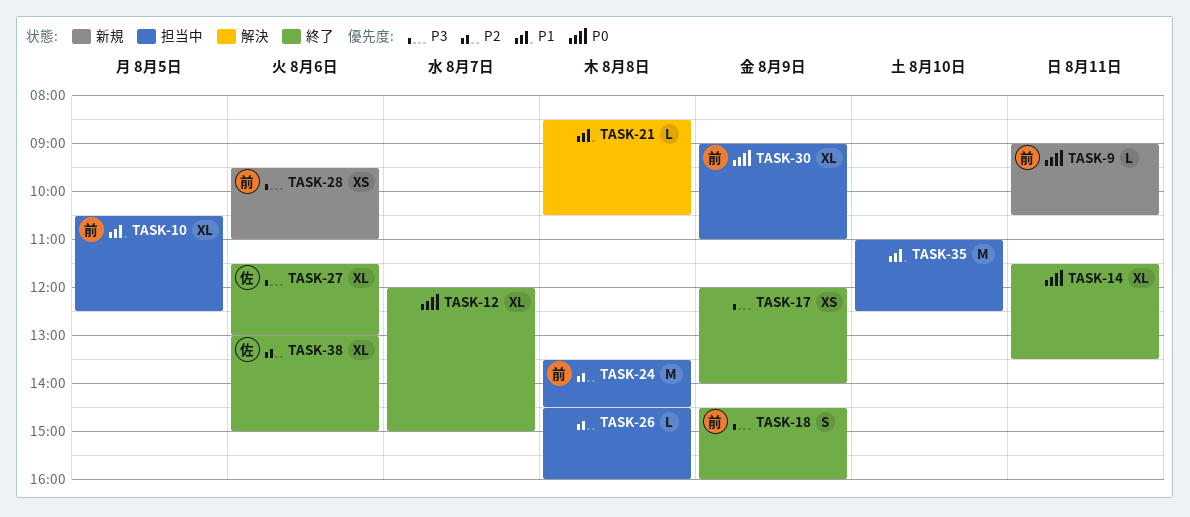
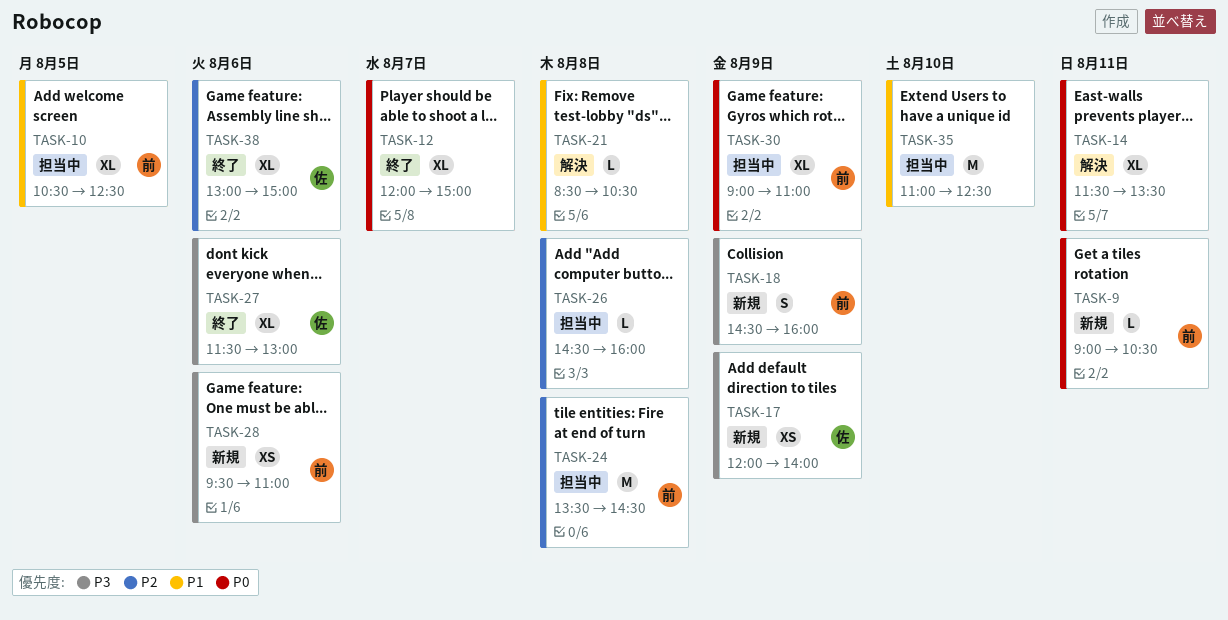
TASK-14, status: 終了 -> 解決
TASK-17, status: 終了 -> 新規
TASK-17, owner: none -> 佐
TASK-18, status: 終了 -> 新規

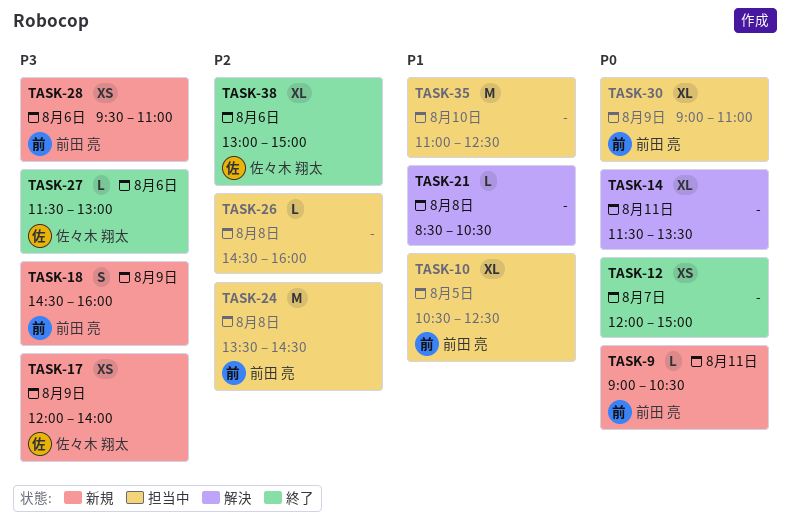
TASK-12, estimate: XL -> XS
TASK-27, estimate: XL -> L

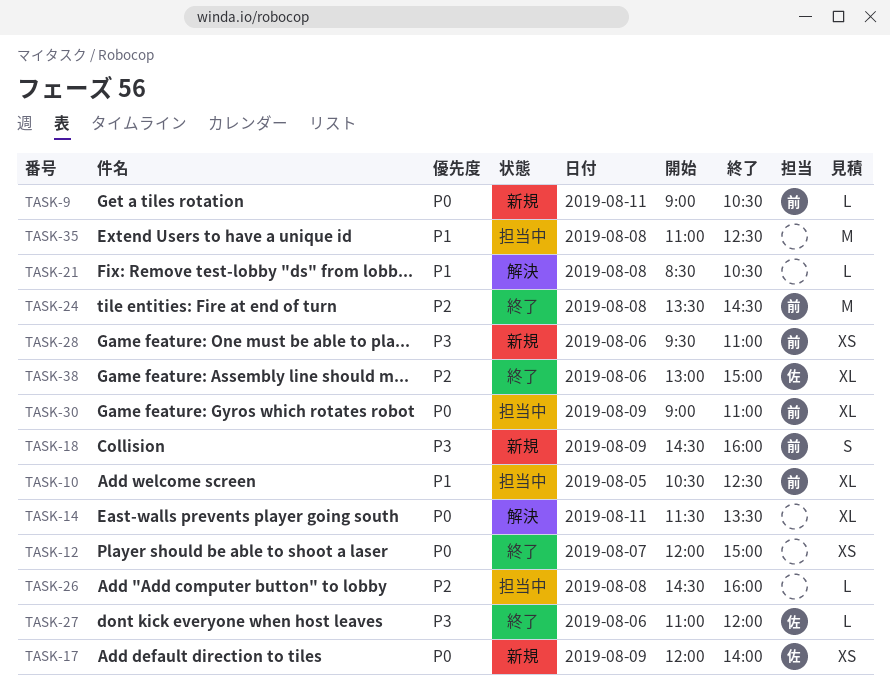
TASK-17, priority: P3 -> P0
TASK-24, status: 担当中 -> 終了
TASK-27, begins: 11:30 -> 11:00
TASK-27, ends: 13:00 -> 12:00
TASK-35, day: Aug 10 -> Aug 8

